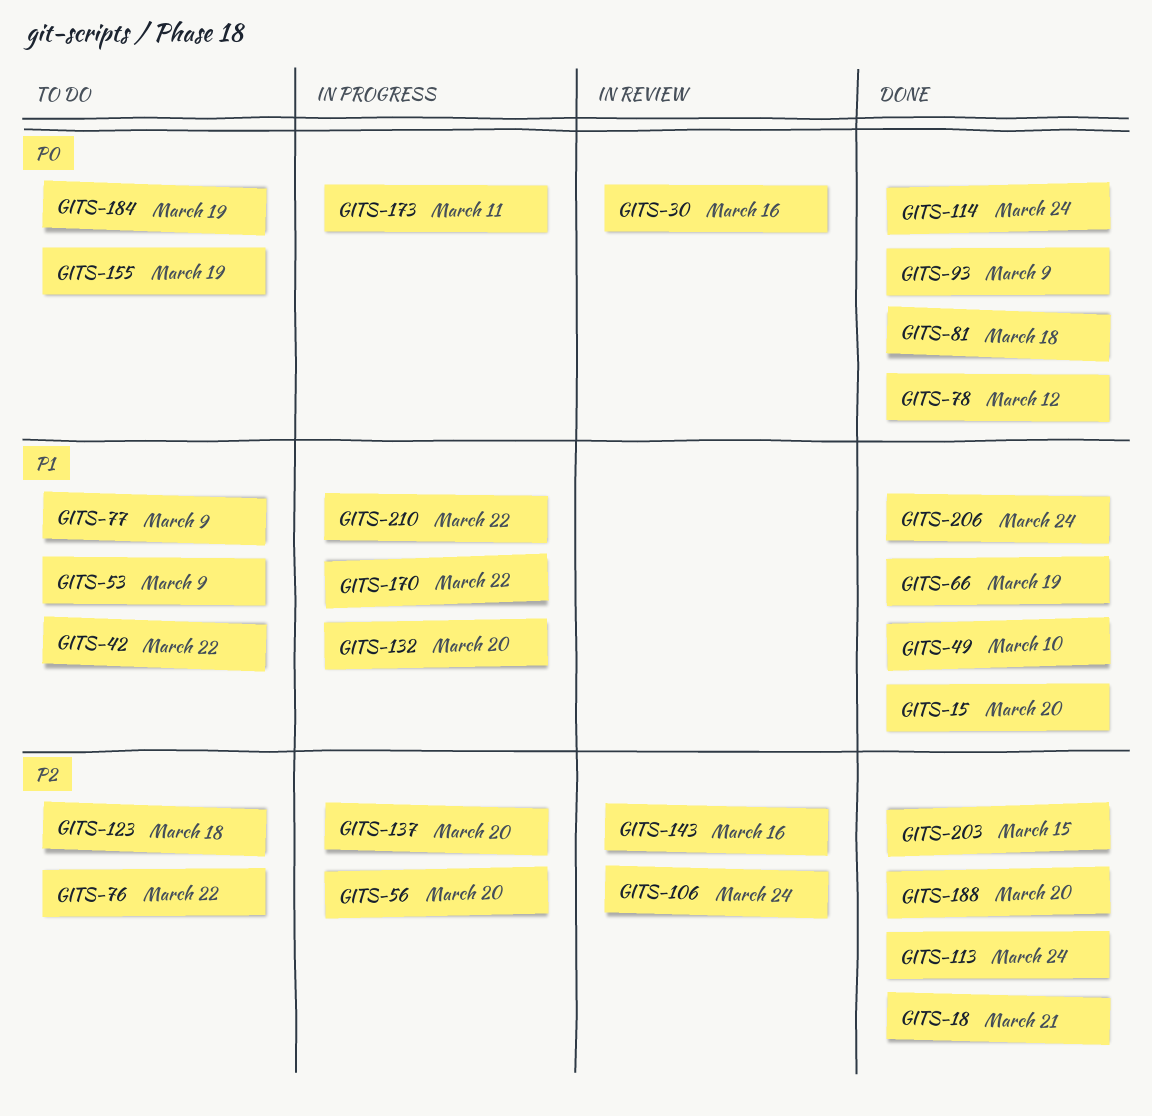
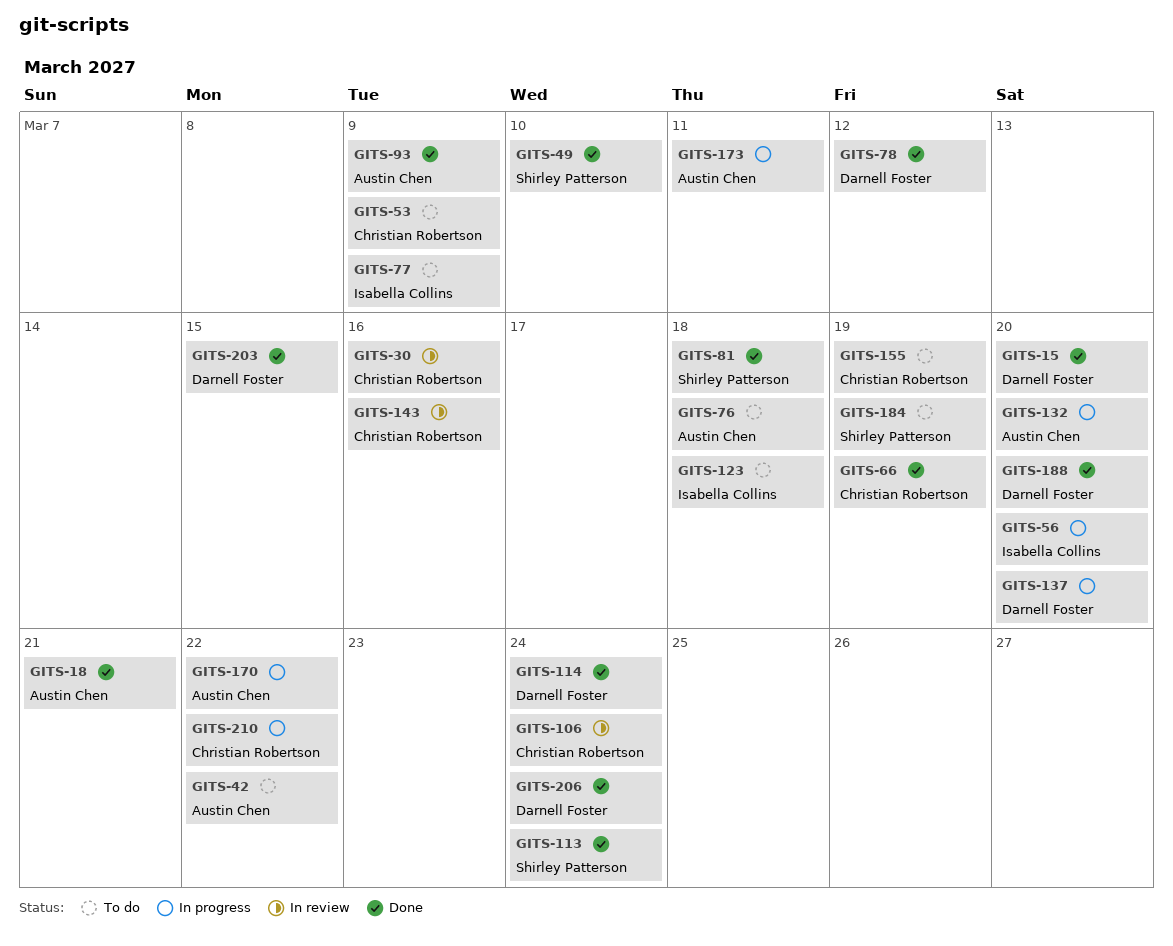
GITS-76, due: Mar 22 -> Mar 18

